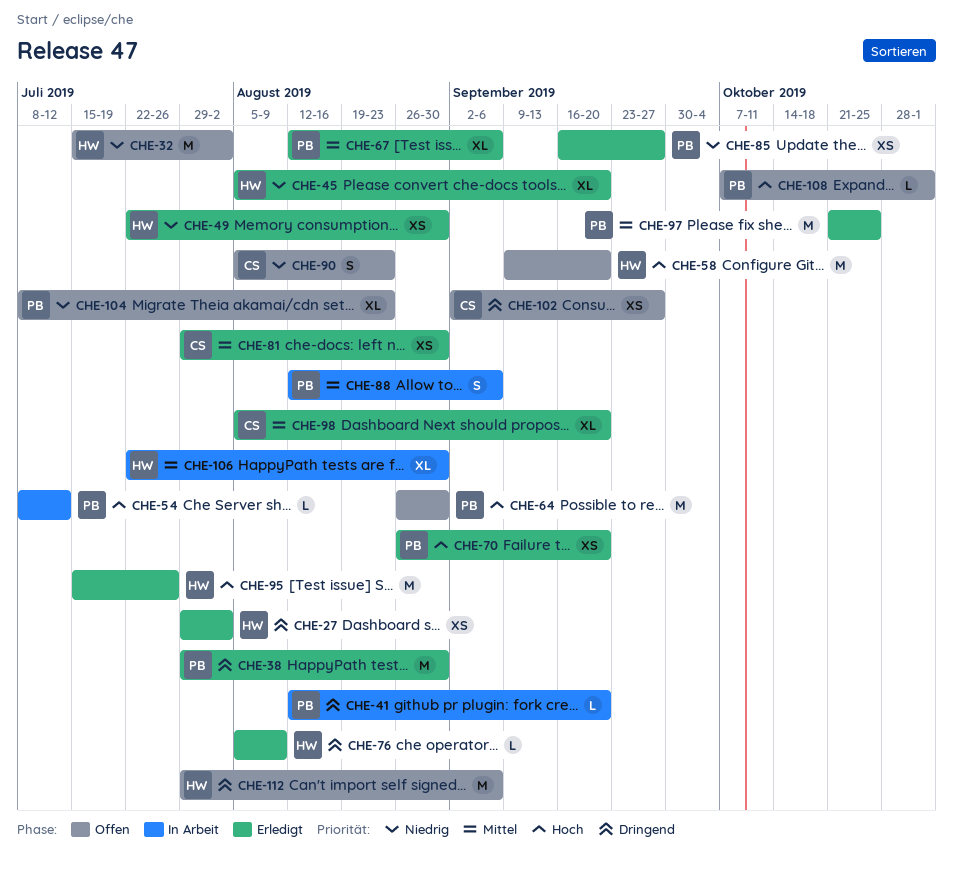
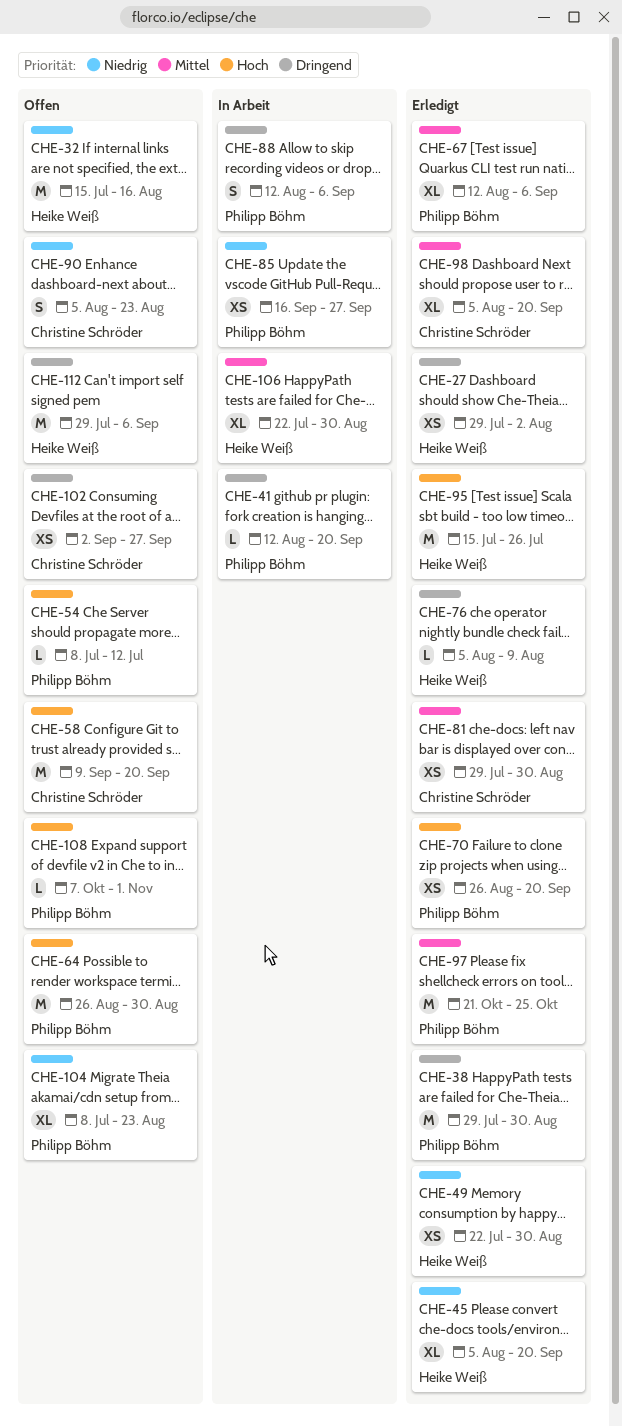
CHE-32, due: Aug 2 -> Aug 16
CHE-54, status: In Arbeit -> Offen
CHE-58, owner: Heike Weiß -> Christine Schröder
CHE-85, status: Erledigt -> In Arbeit
CHE-88, priority: Mittel -> Dringend

